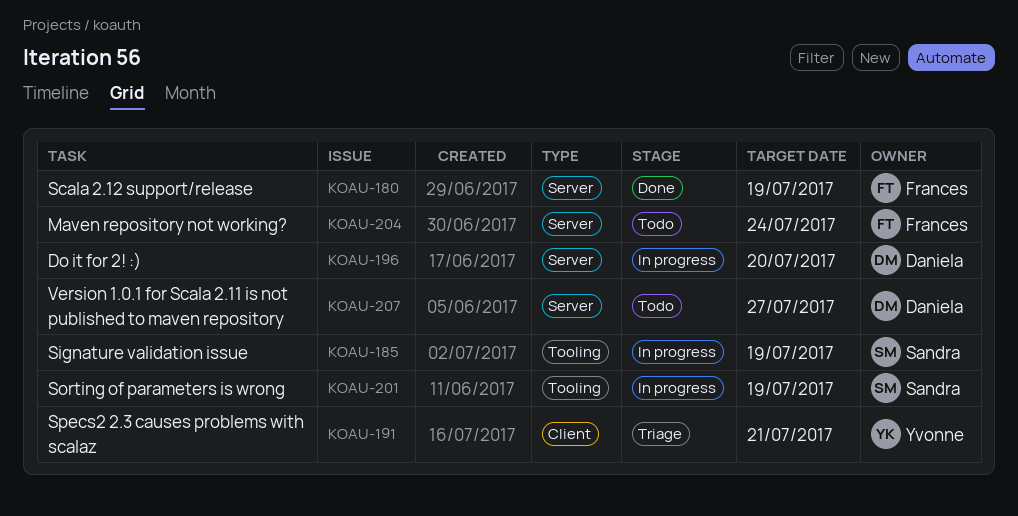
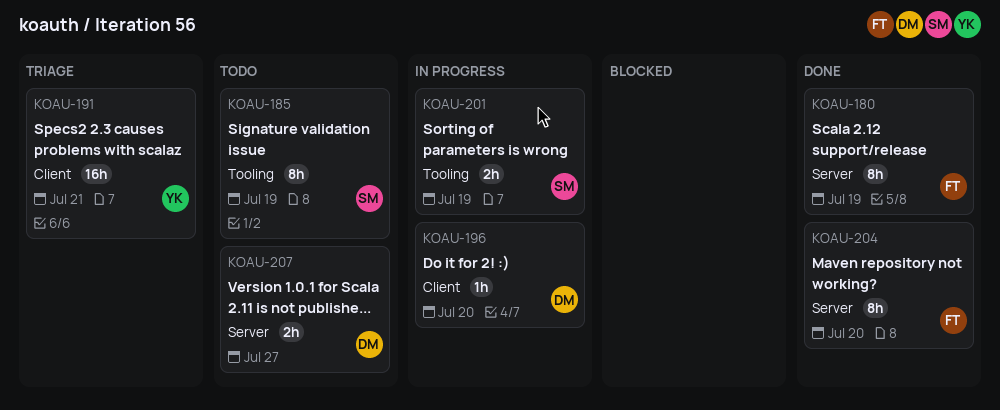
KOAU-185, status: In progress -> Todo
KOAU-196, label: Server -> Client
KOAU-204, status: Todo -> Done
KOAU-204, due: Jul 24 -> Jul 20

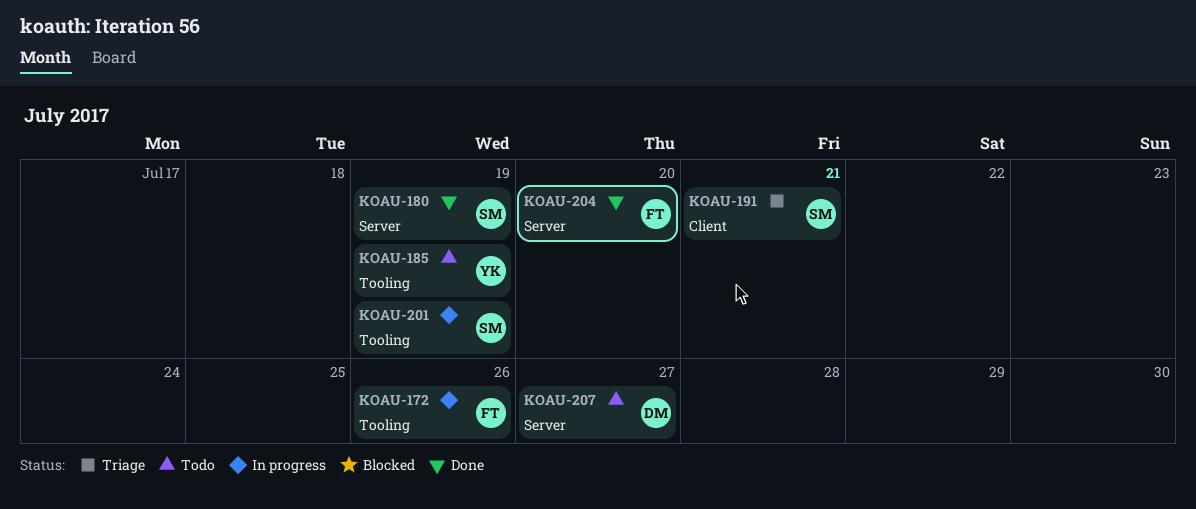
KOAU-172: none -> present
KOAU-180, owner: FT -> SM
KOAU-185, owner: SM -> YK
KOAU-191, owner: YK -> SM
KOAU-196: present -> none

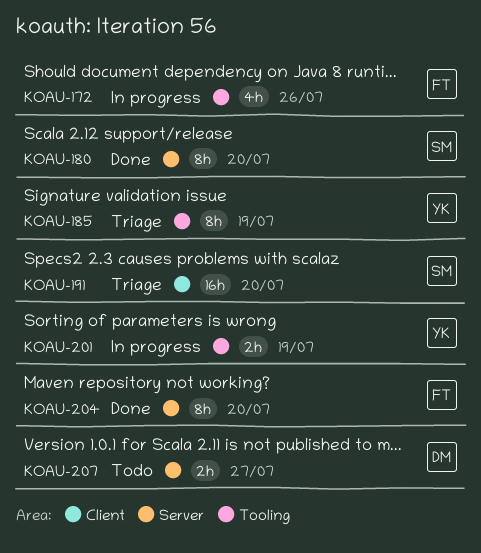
KOAU-180, due: Jul 19 -> Jul 20
KOAU-185, status: Todo -> Triage
KOAU-191, due: Jul 21 -> Jul 20
KOAU-201, owner: SM -> YK

